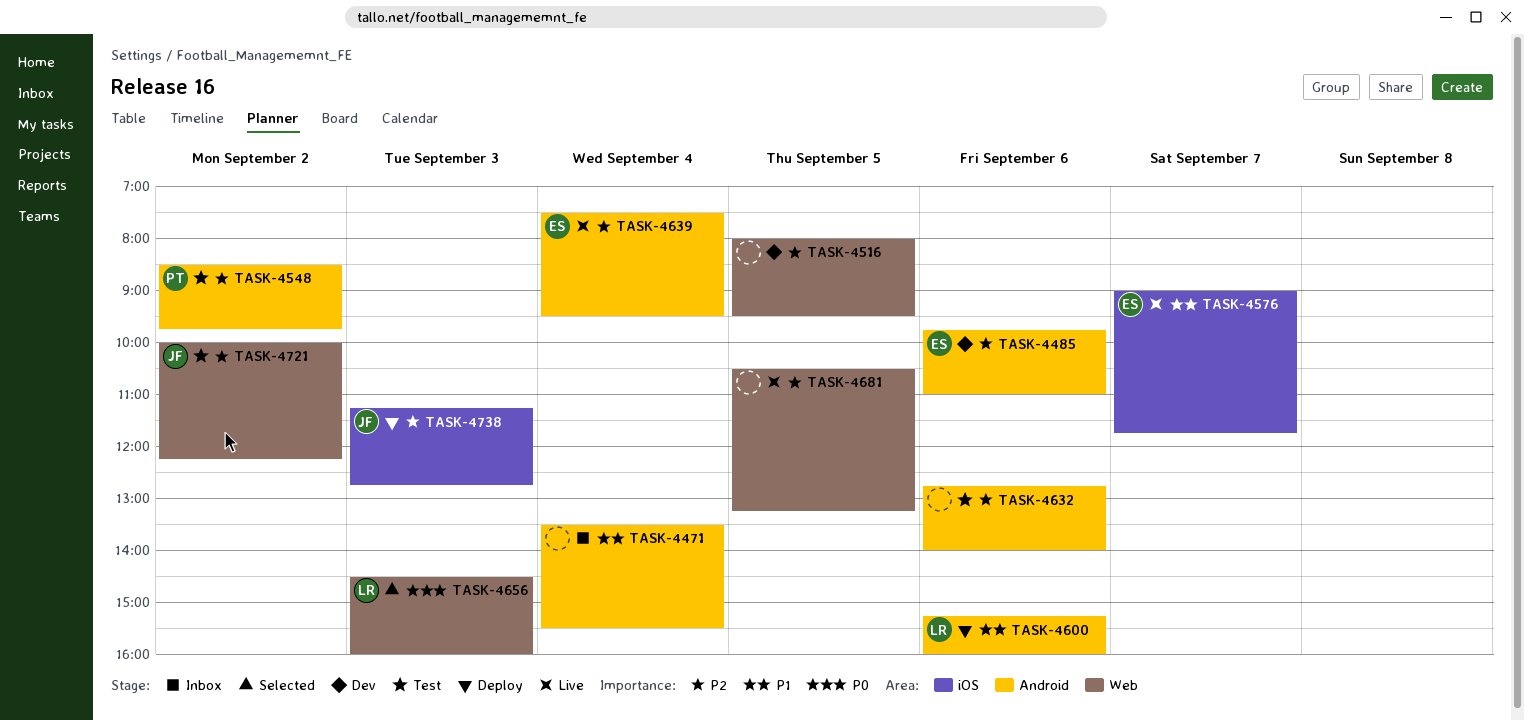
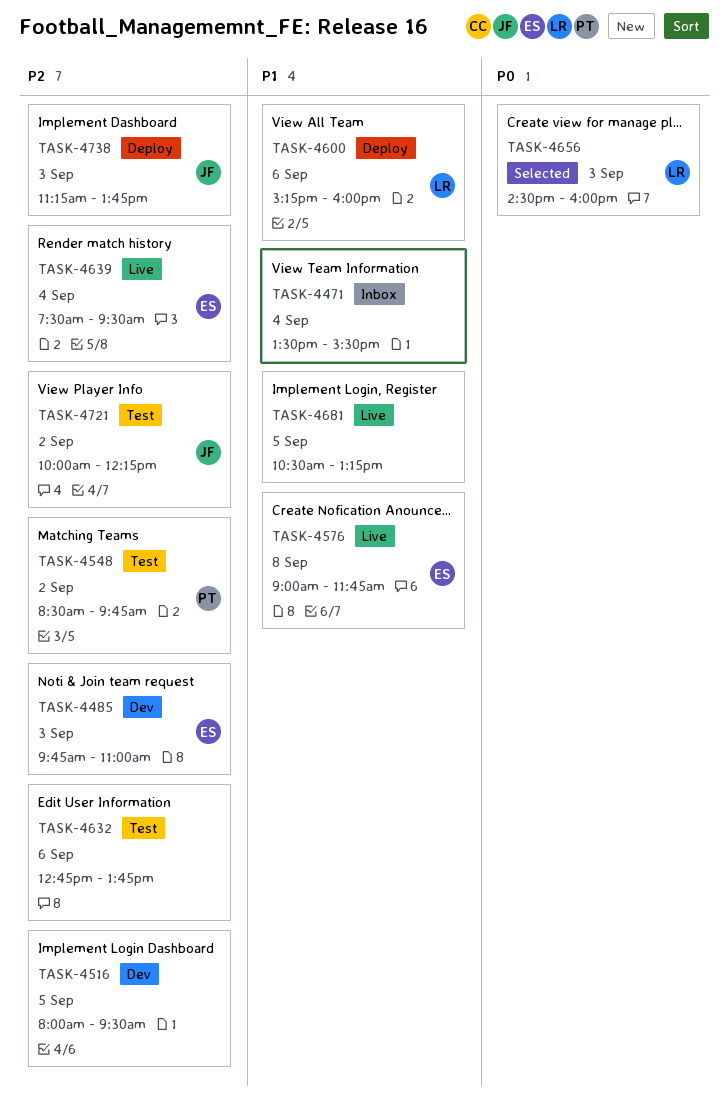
TASK-4485, day: Sep 6 -> Sep 3
TASK-4576, day: Sep 7 -> Sep 8
TASK-4632, ends: 14:00 -> 13:45
TASK-4681, priority: P2 -> P1
TASK-4738, ends: 12:45 -> 13:45

